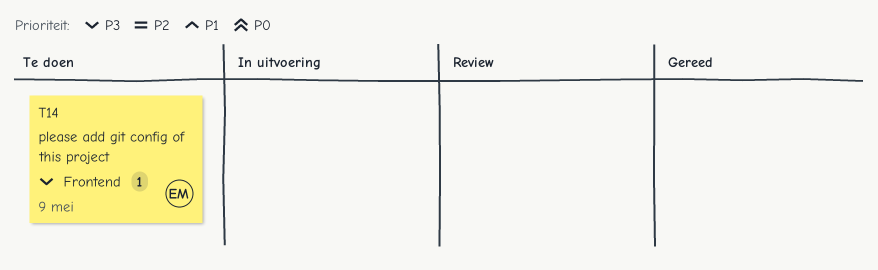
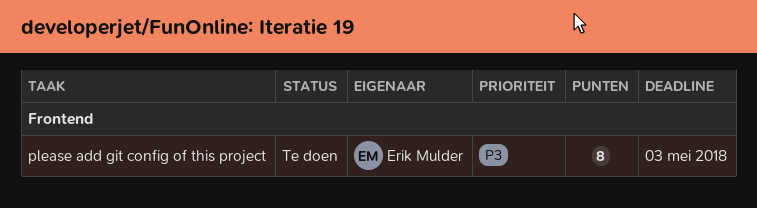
please add git config of this project, estimate: 1 -> 8
please add git config of this project, due: May 9 -> May 3

